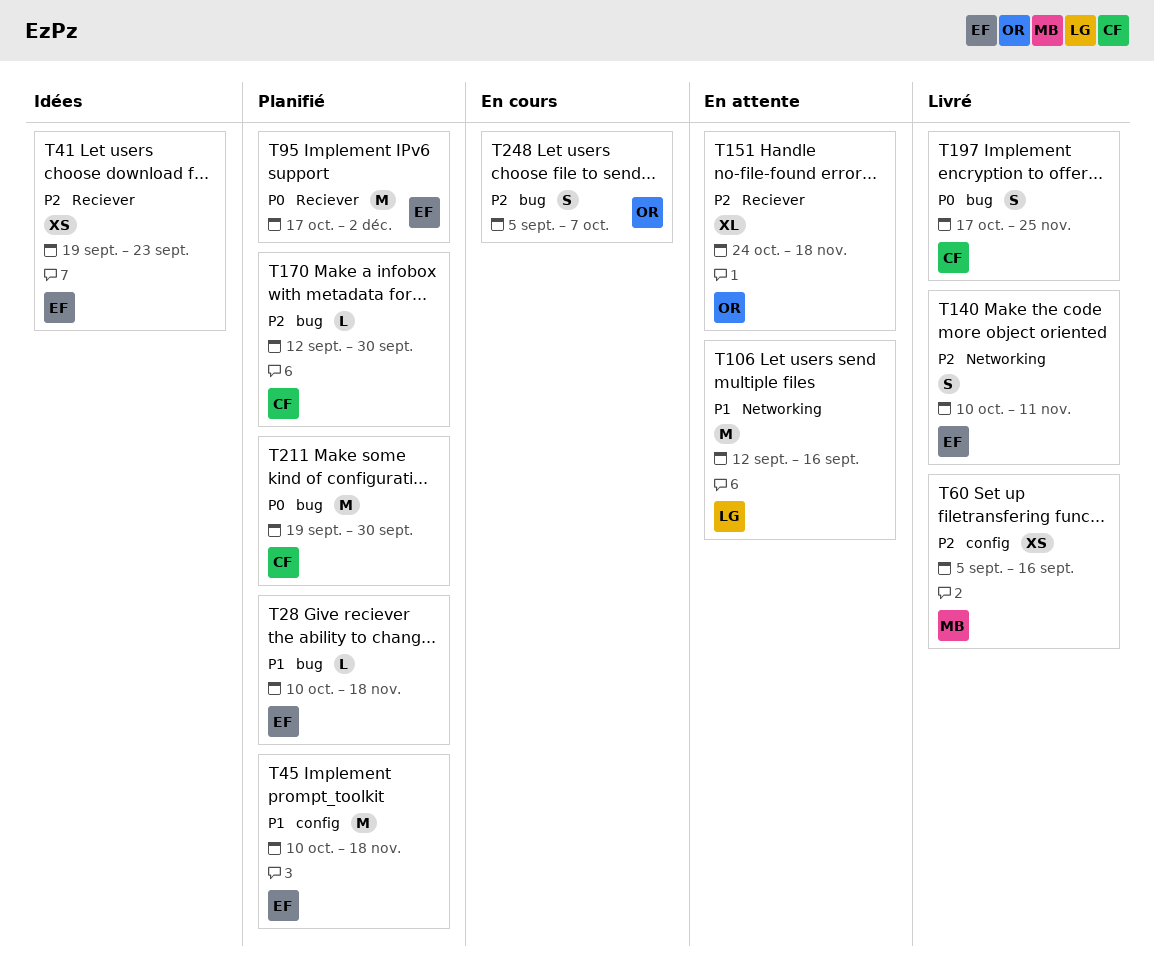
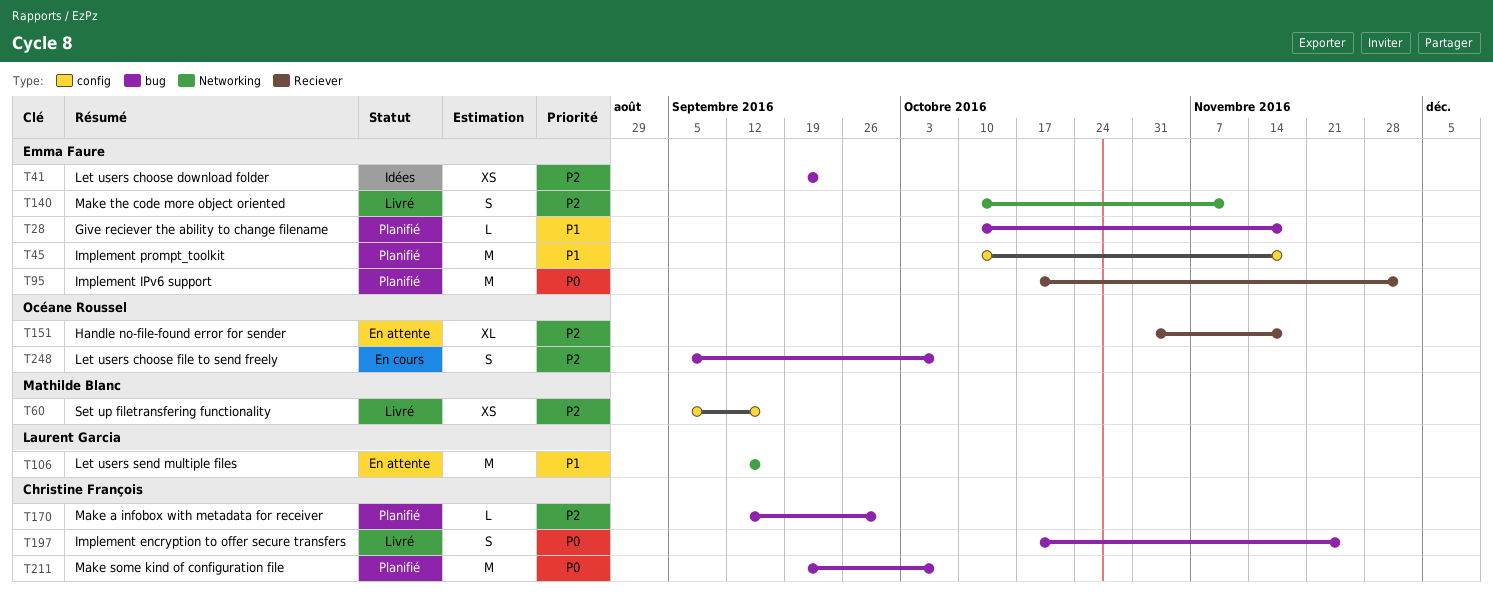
T41, label: Reciever -> bug
T151, start: Oct 24 -> Oct 31
T211, due: Sep 30 -> Oct 7

